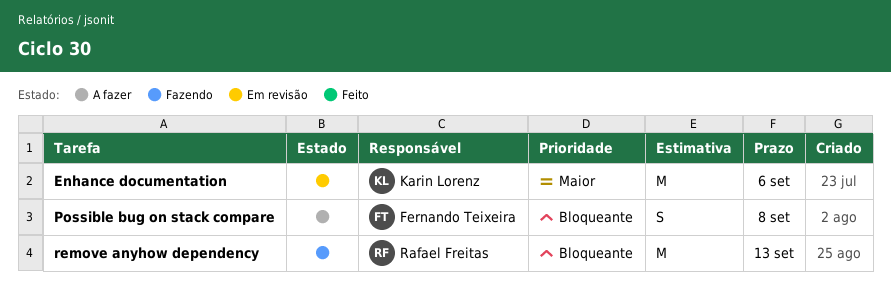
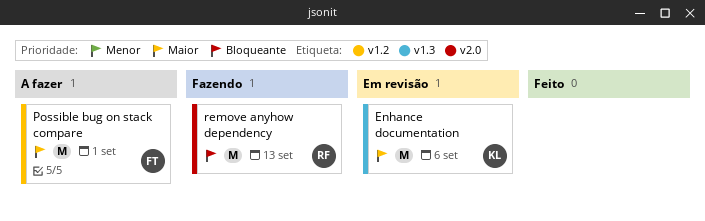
Possible bug on stack compare, priority: Bloqueante -> Maior
Possible bug on stack compare, estimate: S -> M
Possible bug on stack compare, due: Sep 8 -> Sep 1

